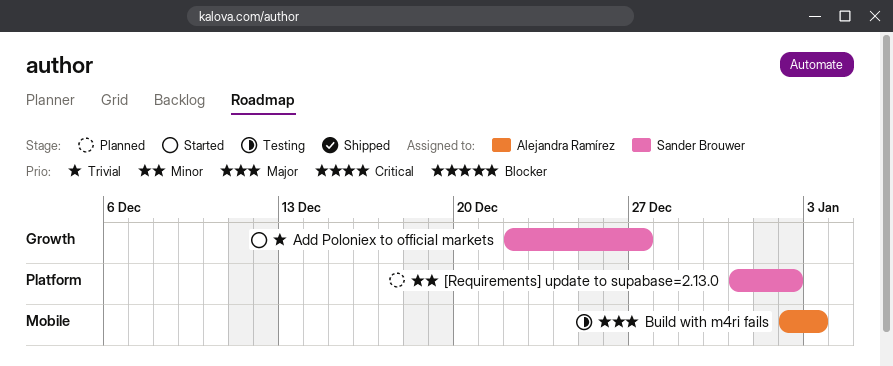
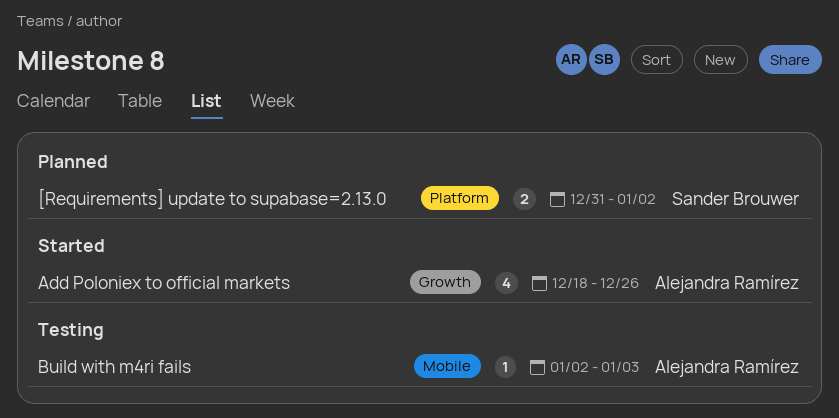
Add Poloniex to official markets, owner: Sander Brouwer -> Alejandra Ramírez
Add Poloniex to official markets, start: Dec 22 -> Dec 18
Add Poloniex to official markets, due: Dec 27 -> Dec 26

